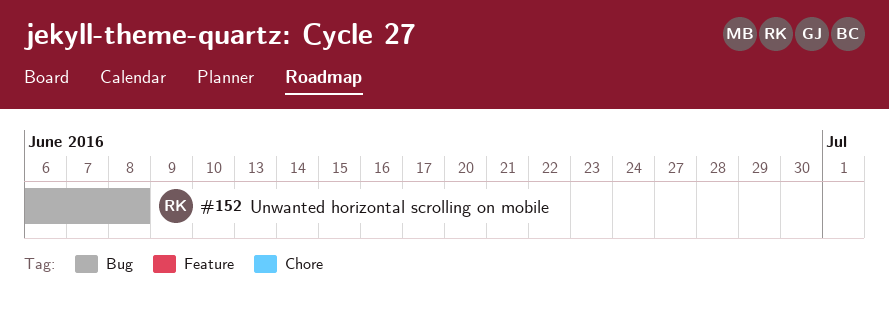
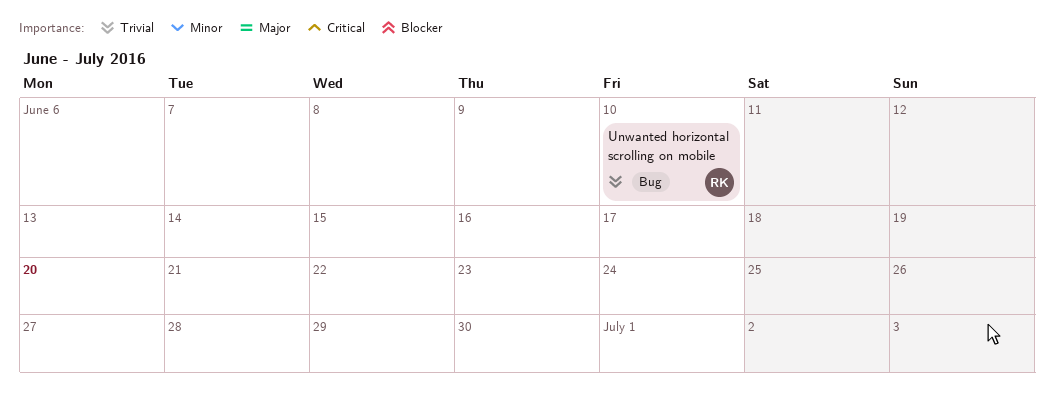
Unwanted horizontal scrolling on mobile, due: Jun 8 -> Jun 10

